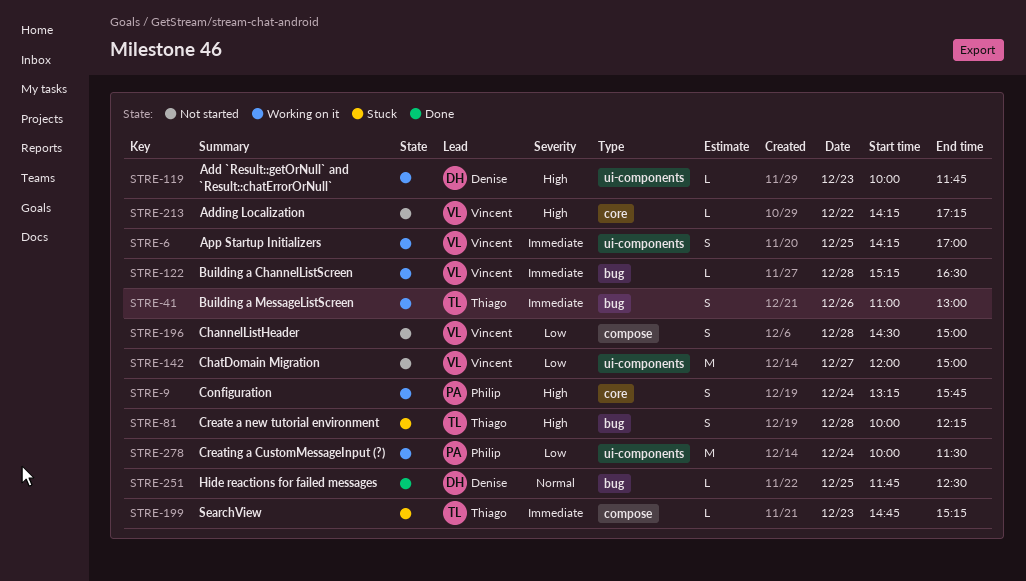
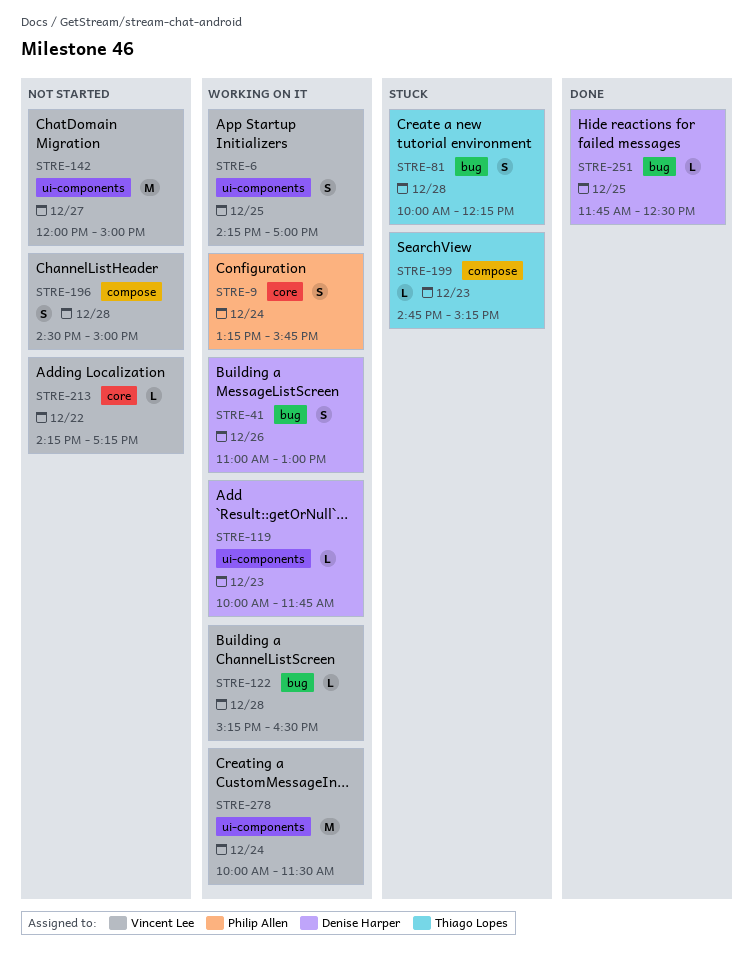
STRE-41, owner: Thiago Lopes -> Denise Harper
STRE-278, owner: Philip Allen -> Vincent Lee

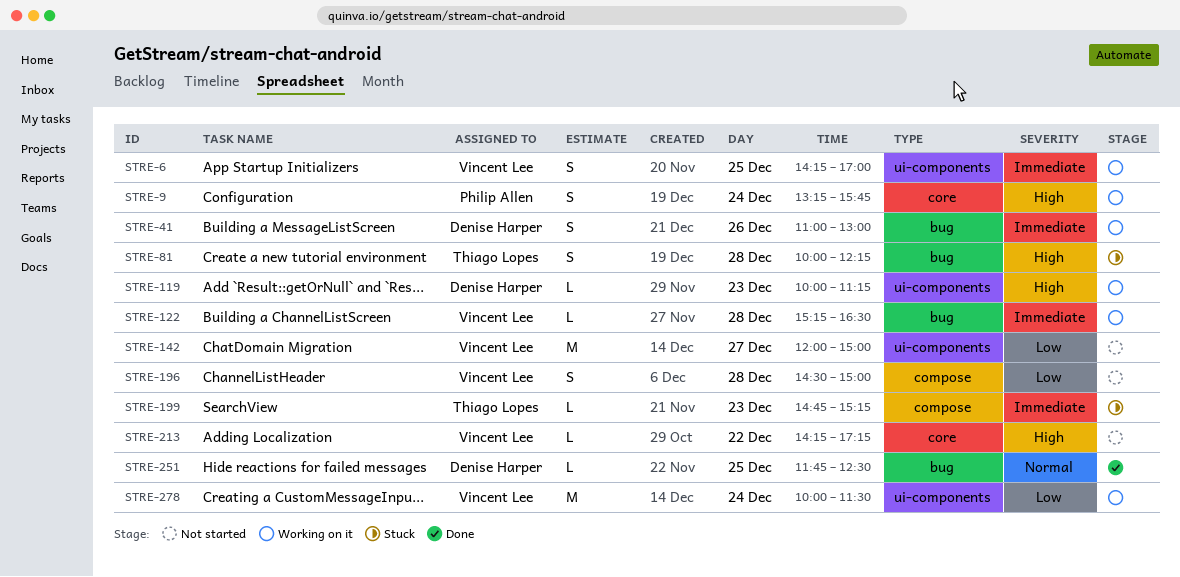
STRE-119, ends: 11:45 -> 11:15

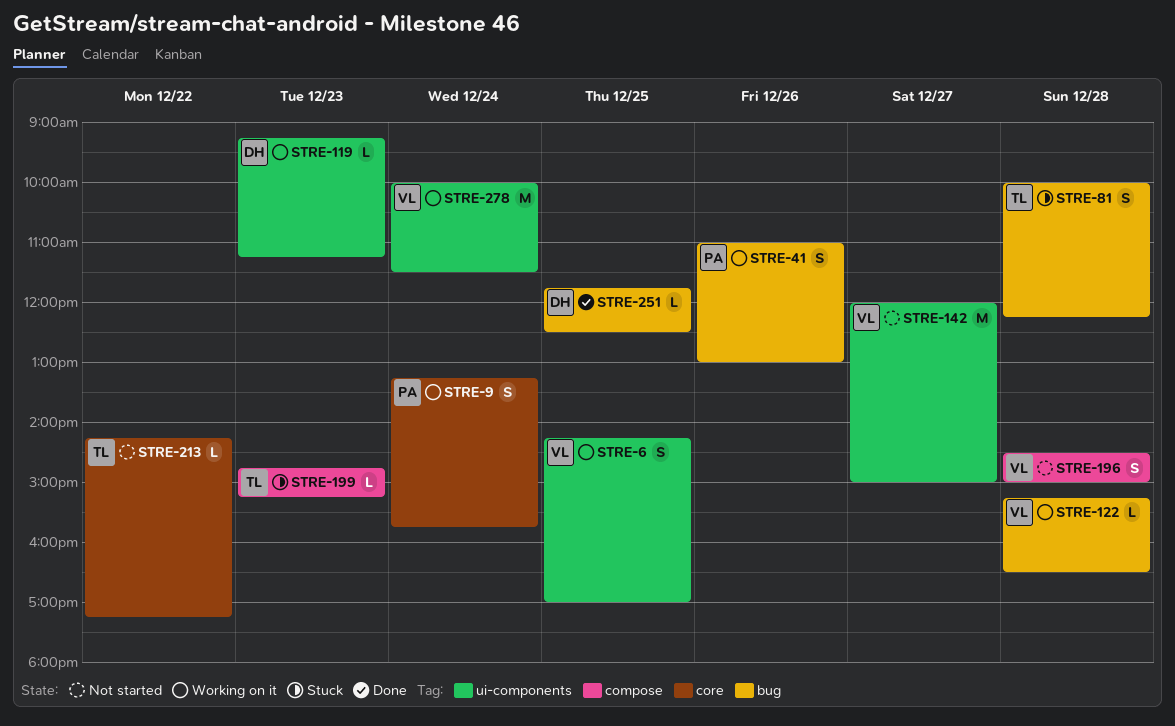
STRE-41, owner: Denise Harper -> Philip Allen
STRE-119, begins: 10:00 -> 09:15
STRE-213, owner: Vincent Lee -> Thiago Lopes

